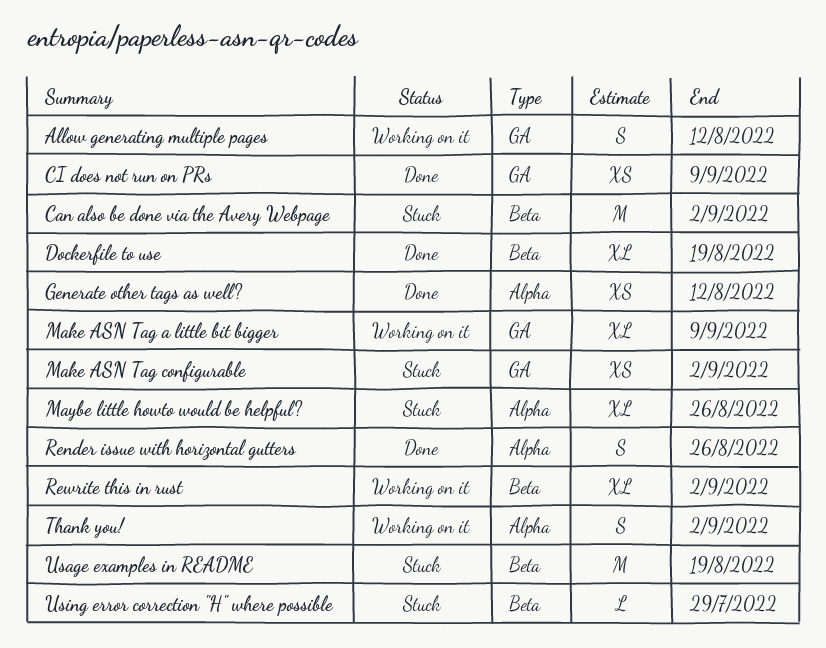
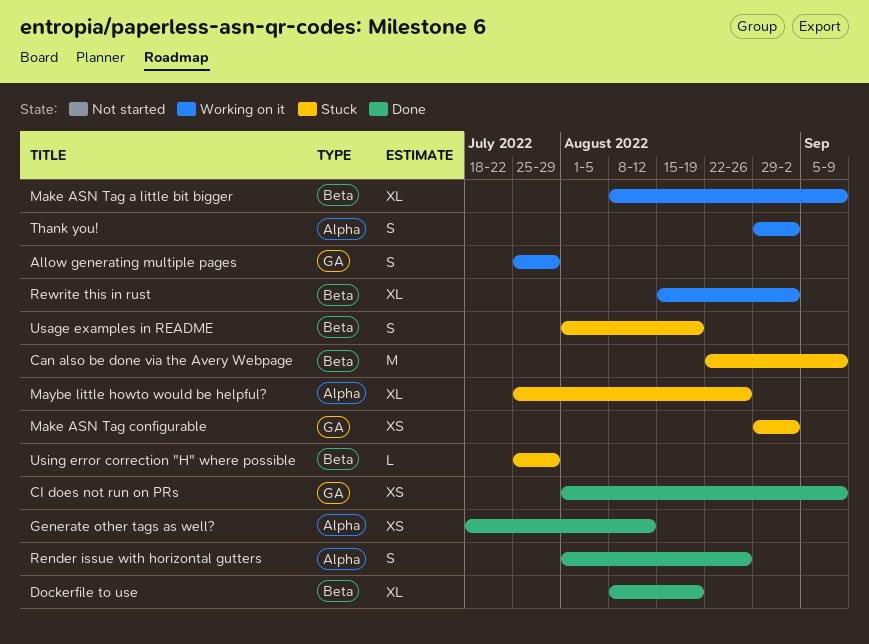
Allow generating multiple pages, due: Aug 12 -> Jul 29
Can also be done via the Avery Webpage, due: Sep 2 -> Sep 9
Make ASN Tag a little bit bigger, label: GA -> Beta
Usage examples in README, estimate: M -> S

